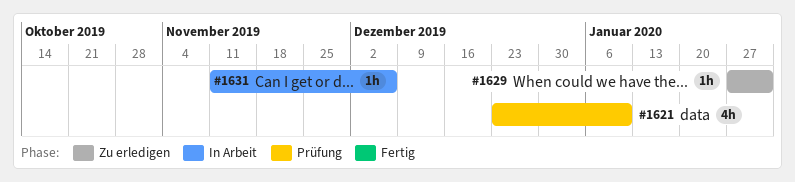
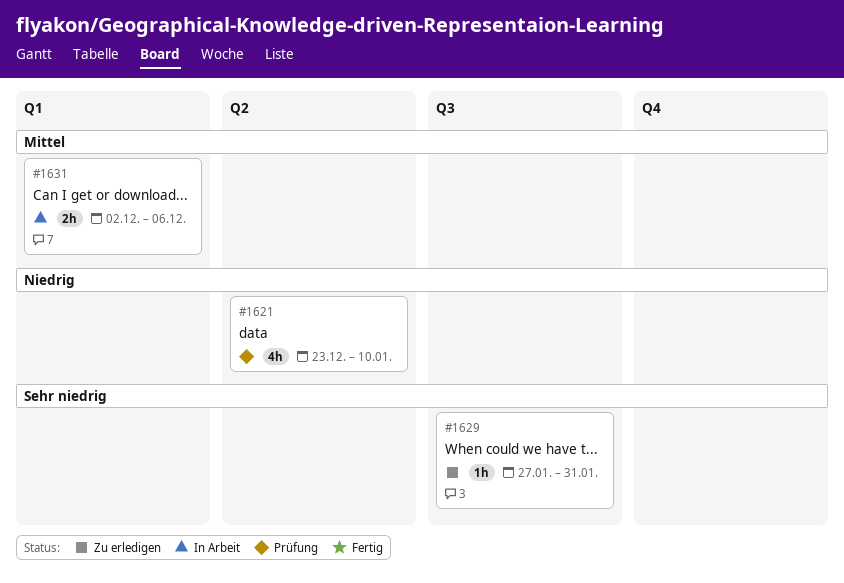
#1631, estimate: 1h -> 2h
#1631, start: Nov 11 -> Dec 2

